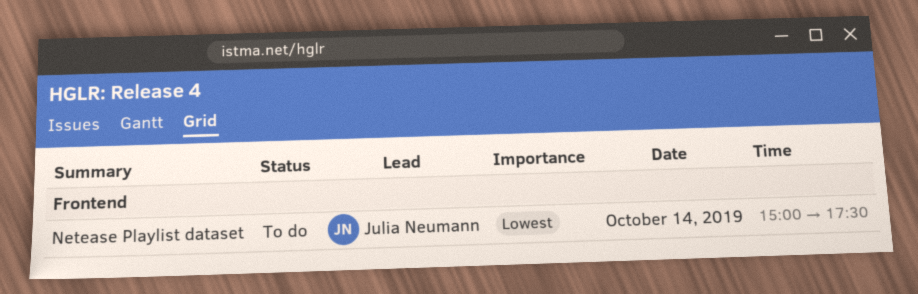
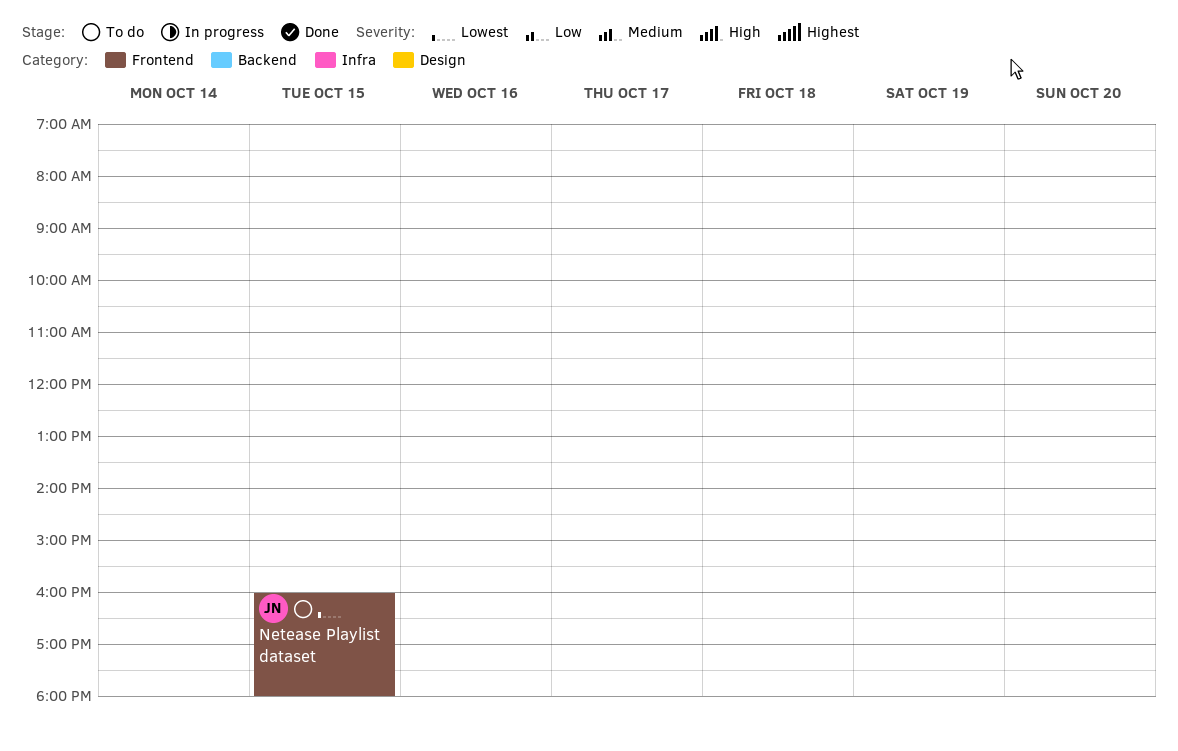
Netease Playlist dataset, day: Oct 14 -> Oct 15
Netease Playlist dataset, begins: 15:00 -> 16:00
Netease Playlist dataset, ends: 17:30 -> 18:00

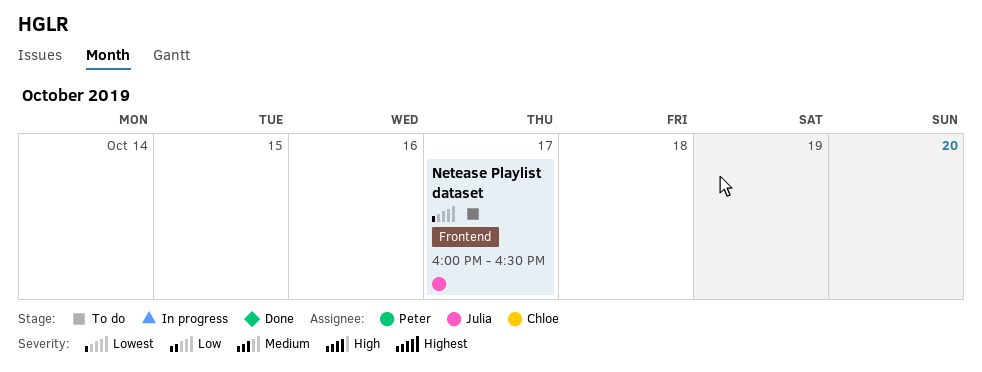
Netease Playlist dataset, day: Oct 15 -> Oct 17
Netease Playlist dataset, ends: 18:00 -> 16:30

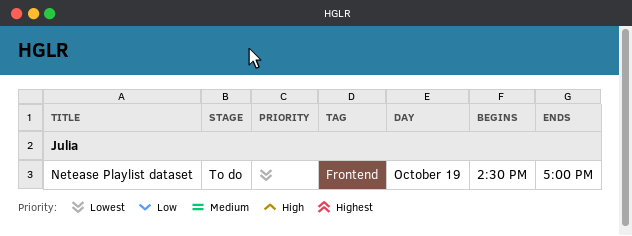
Netease Playlist dataset, day: Oct 17 -> Oct 19
Netease Playlist dataset, begins: 16:00 -> 14:30
Netease Playlist dataset, ends: 16:30 -> 17:00

